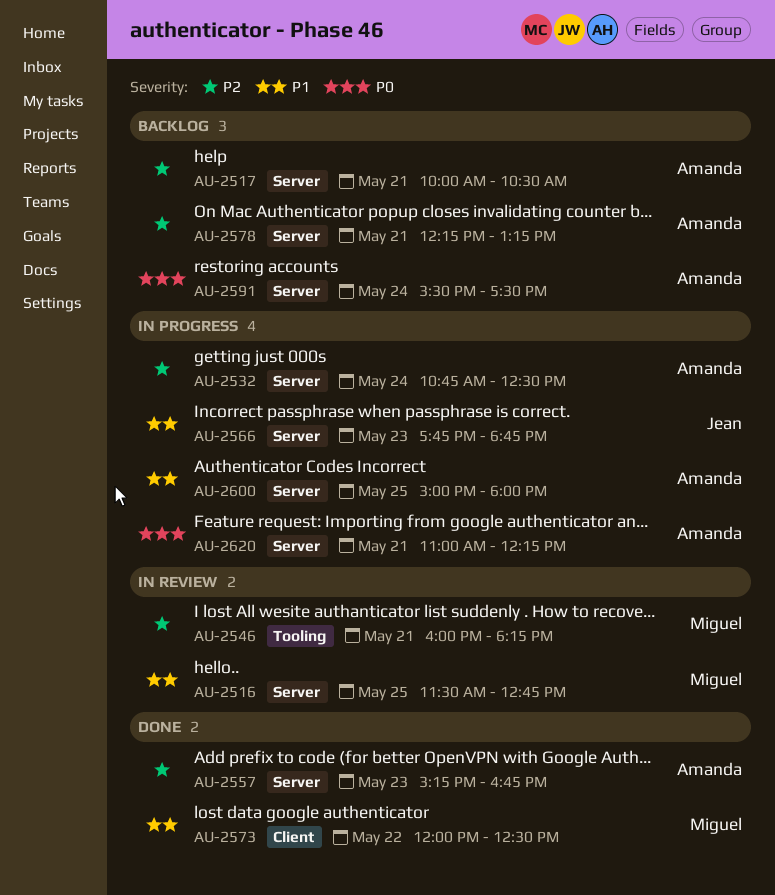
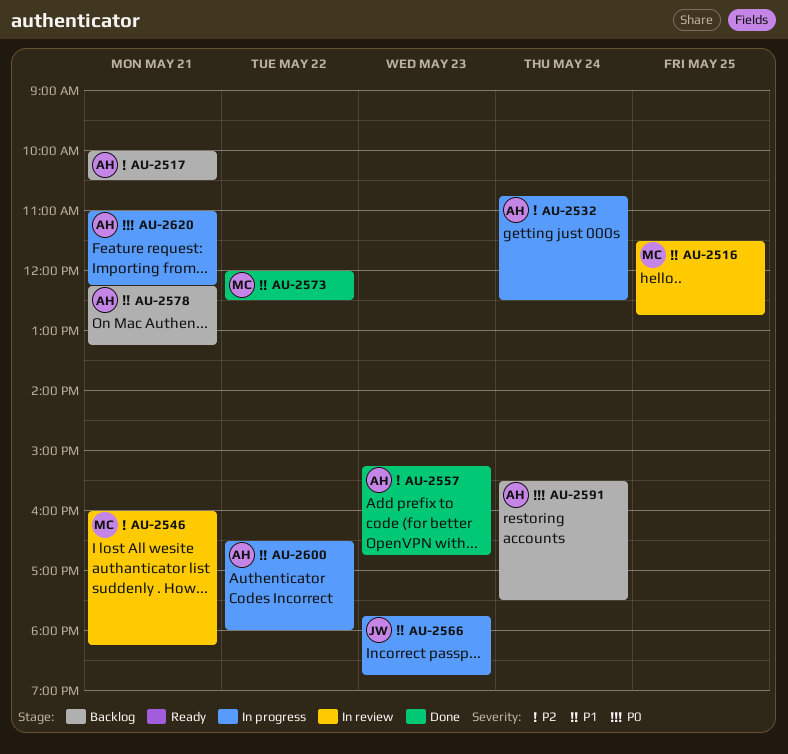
AU-2578, priority: P2 -> P1
AU-2600, day: May 25 -> May 22
AU-2600, begins: 15:00 -> 16:30

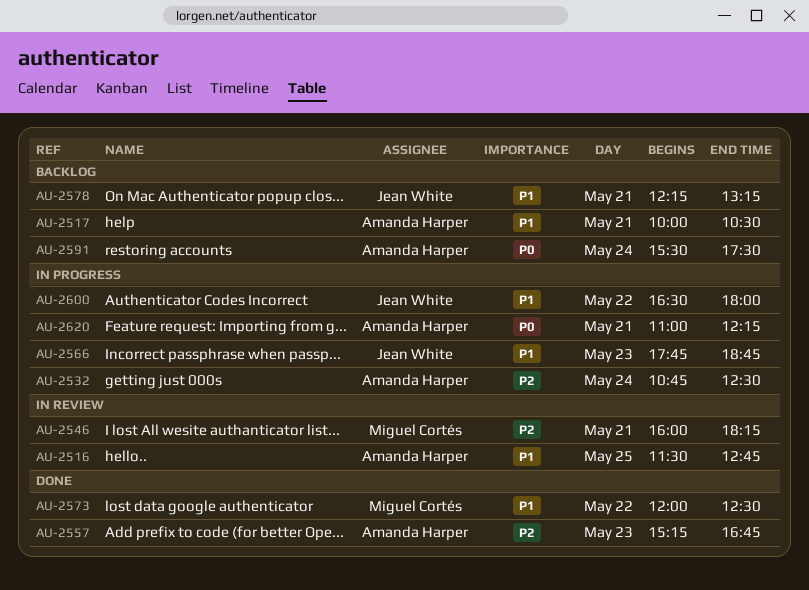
AU-2516, owner: Miguel Cortés -> Amanda Harper
AU-2517, priority: P2 -> P1
AU-2578, owner: Amanda Harper -> Jean White
AU-2600, owner: Amanda Harper -> Jean White

